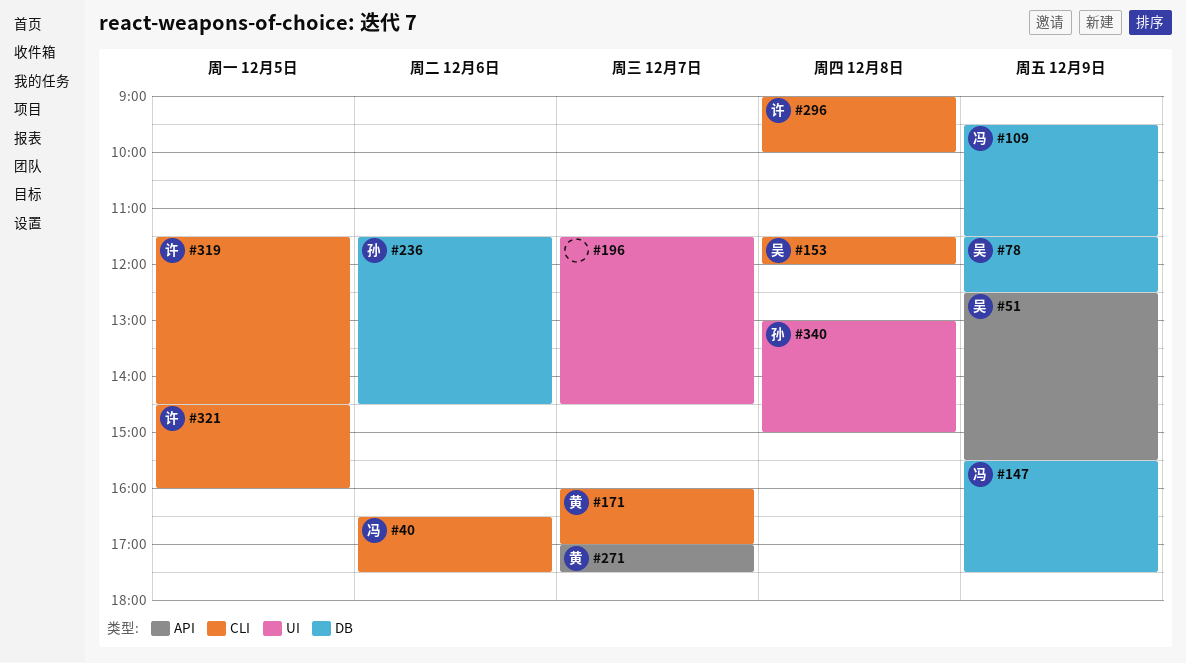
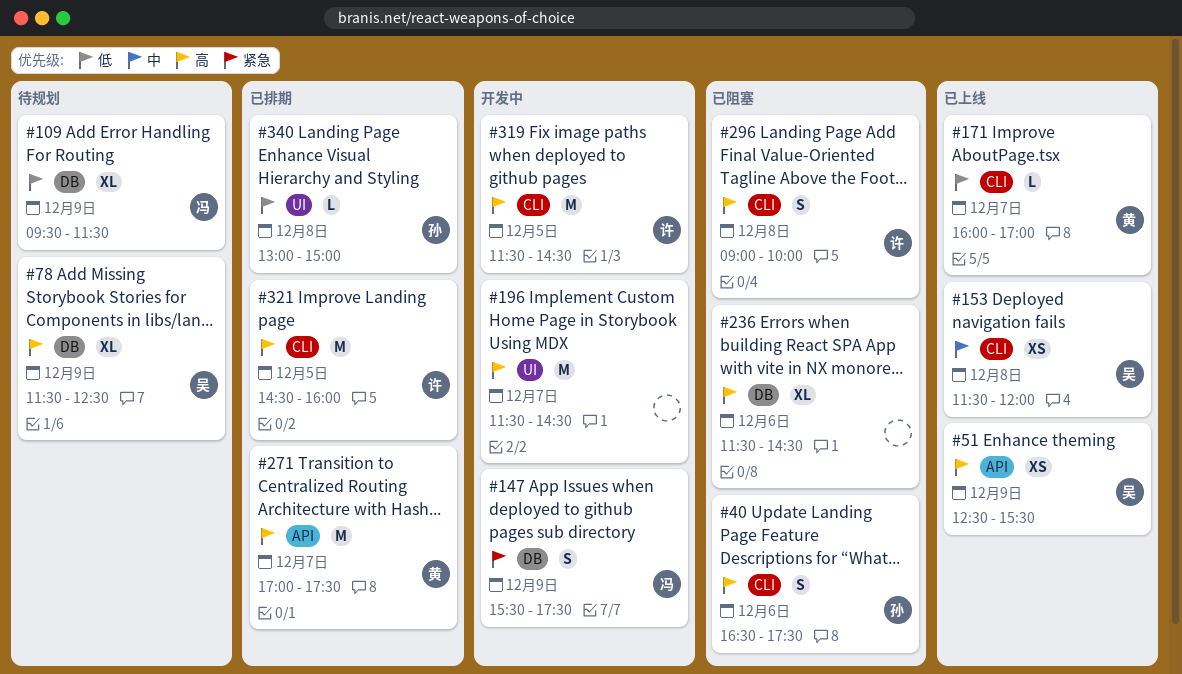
#40, owner: 冯 -> 孙
#236, owner: 孙 -> none

